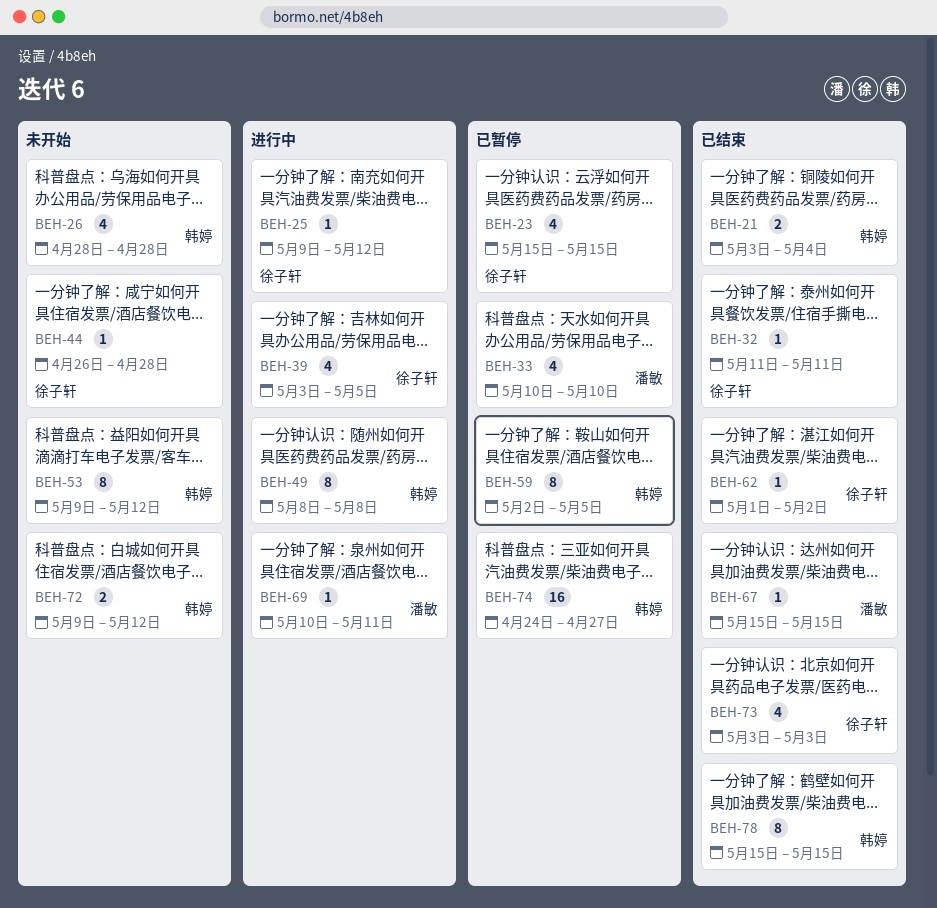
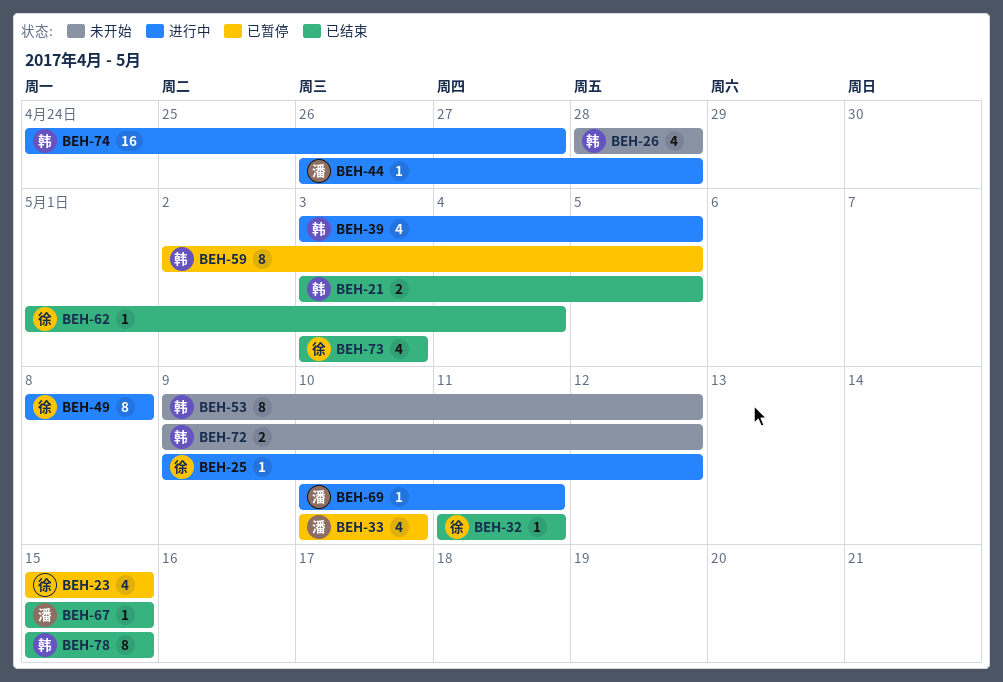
BEH-21, due: May 4 -> May 5
BEH-39, owner: 徐子轩 -> 韩婷
BEH-44, status: 未开始 -> 进行中
BEH-44, owner: 徐子轩 -> 潘敏
BEH-49, owner: 韩婷 -> 徐子轩
BEH-62, due: May 2 -> May 4
BEH-74, status: 已暂停 -> 进行中

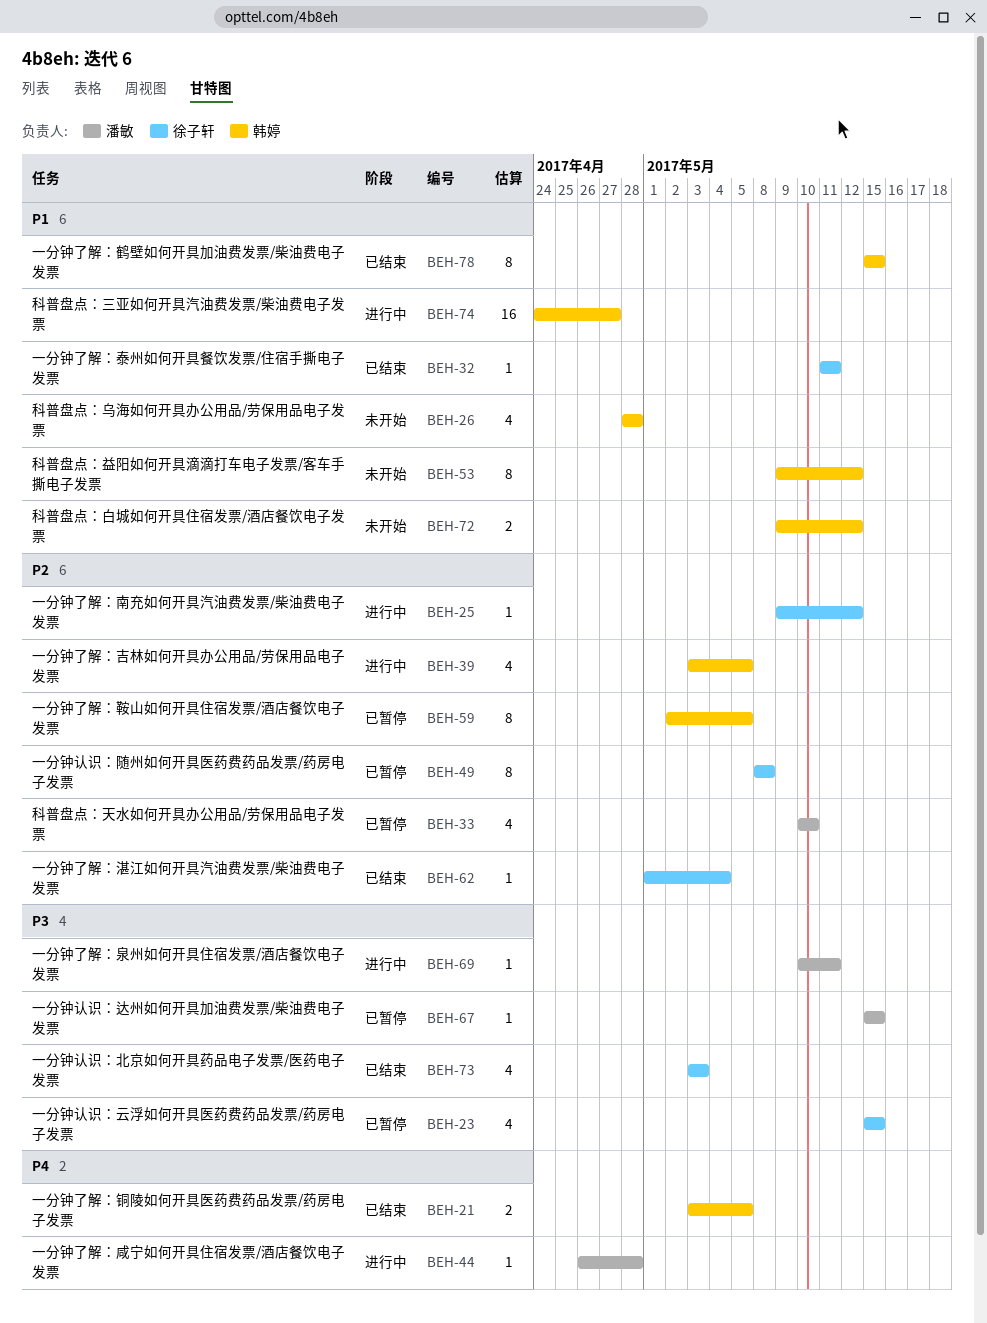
BEH-49, status: 进行中 -> 已暂停
BEH-67, status: 已结束 -> 已暂停

